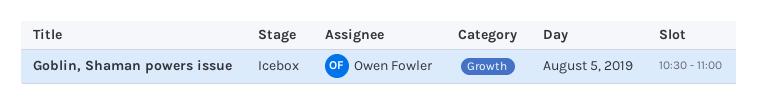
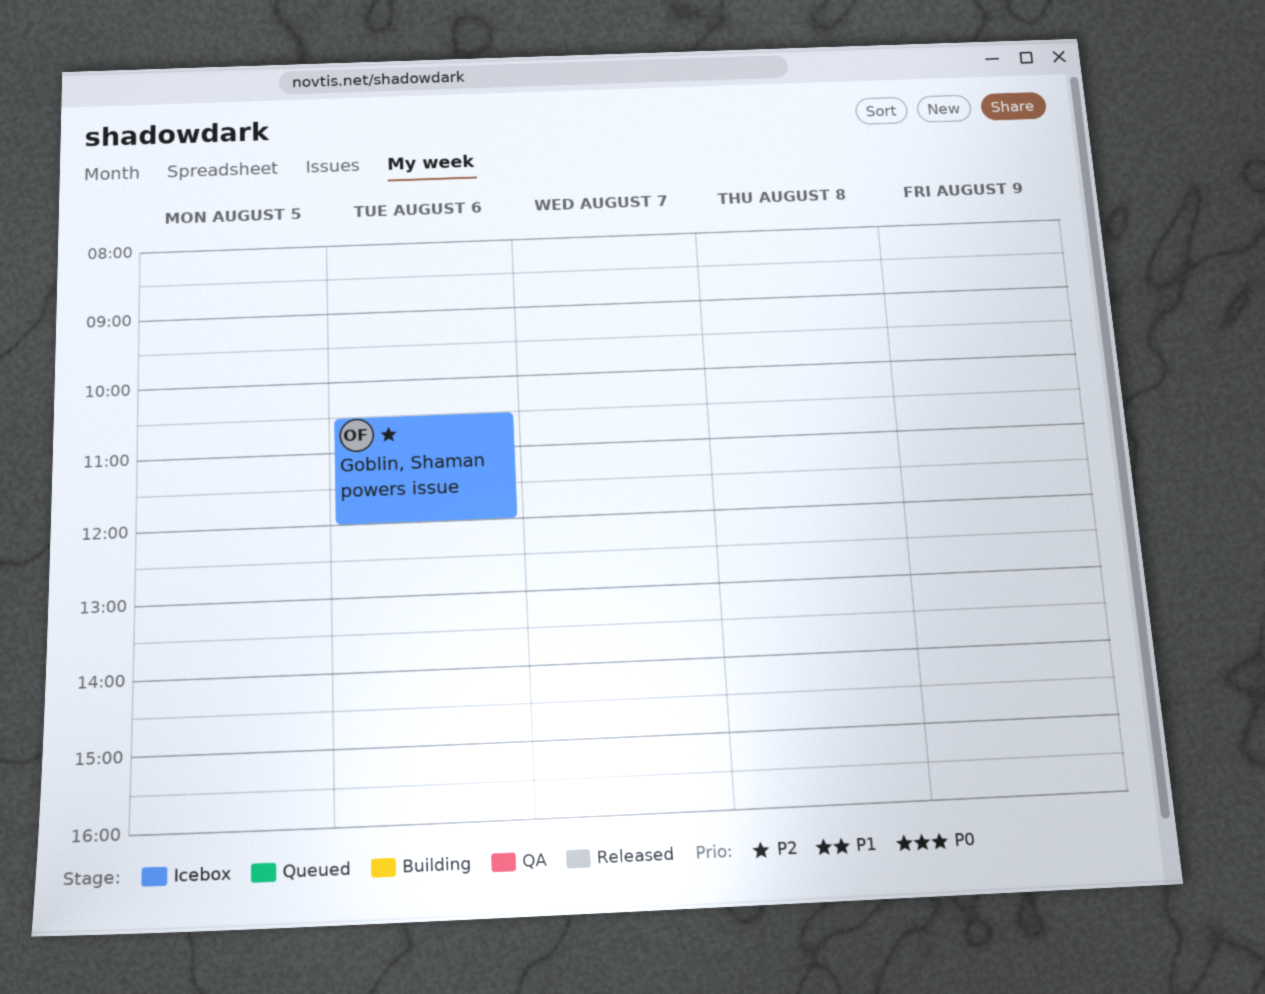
Goblin, Shaman powers issue, day: Aug 5 -> Aug 6
Goblin, Shaman powers issue, ends: 11:00 -> 12:00

